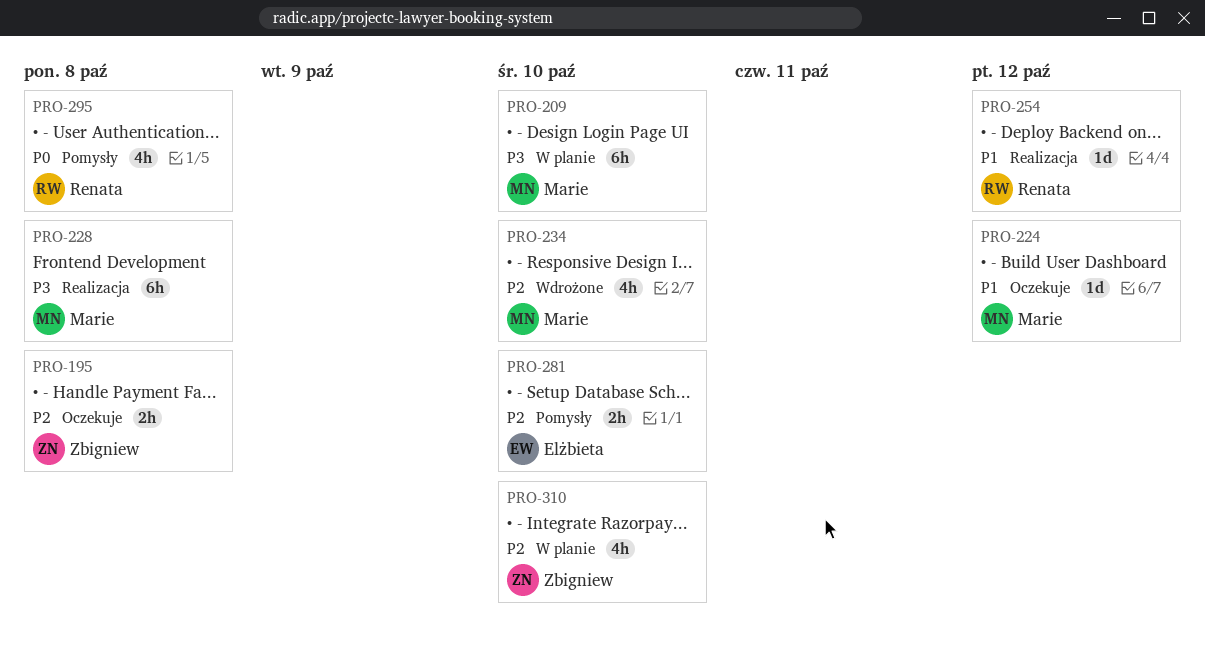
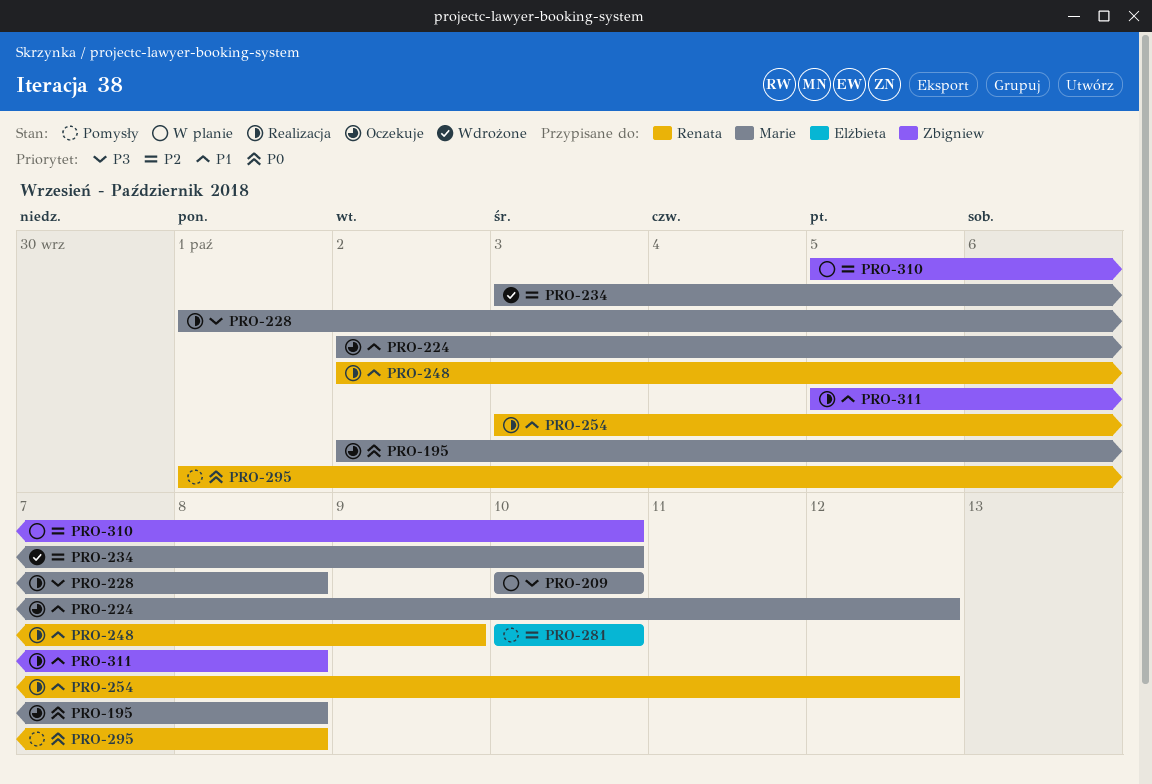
PRO-195, owner: Zbigniew -> Marie
PRO-195, priority: P2 -> P0
PRO-248: none -> present
PRO-311: none -> present

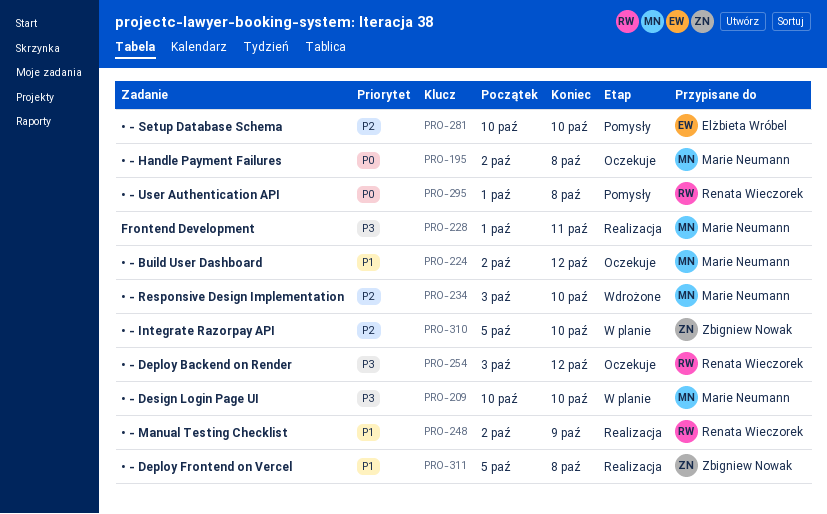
PRO-228, due: Oct 8 -> Oct 11
PRO-254, status: Realizacja -> Oczekuje
PRO-254, priority: P1 -> P3

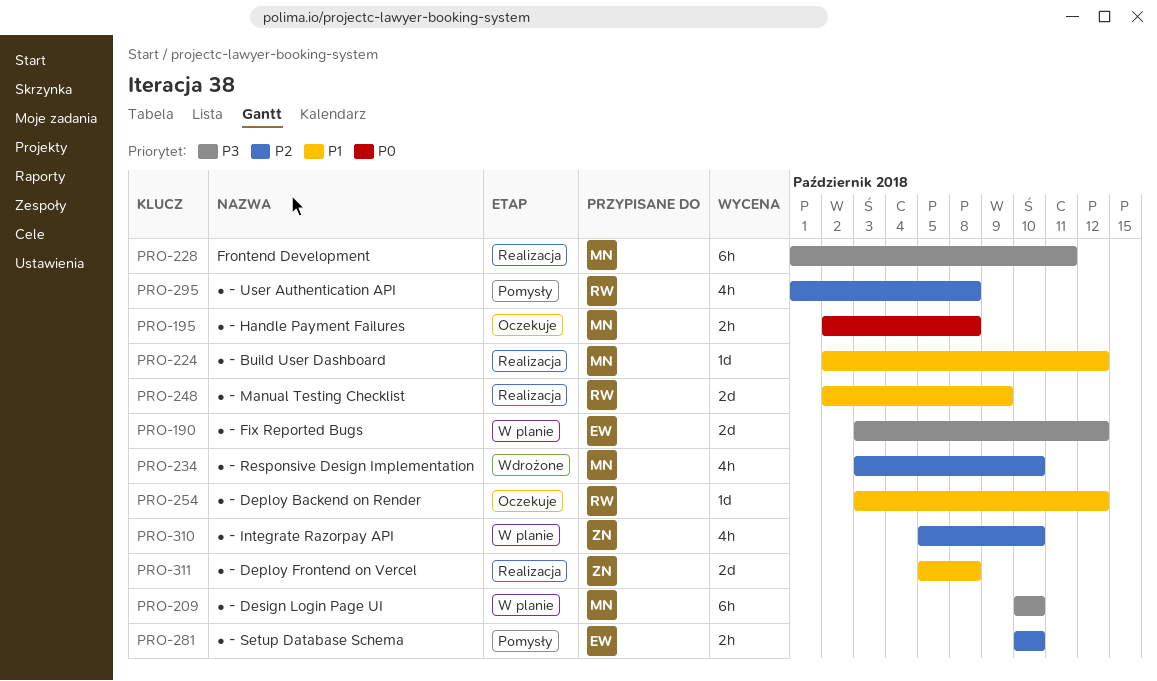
PRO-190: none -> present
PRO-224, status: Oczekuje -> Realizacja
PRO-254, priority: P3 -> P1
PRO-295, priority: P0 -> P2

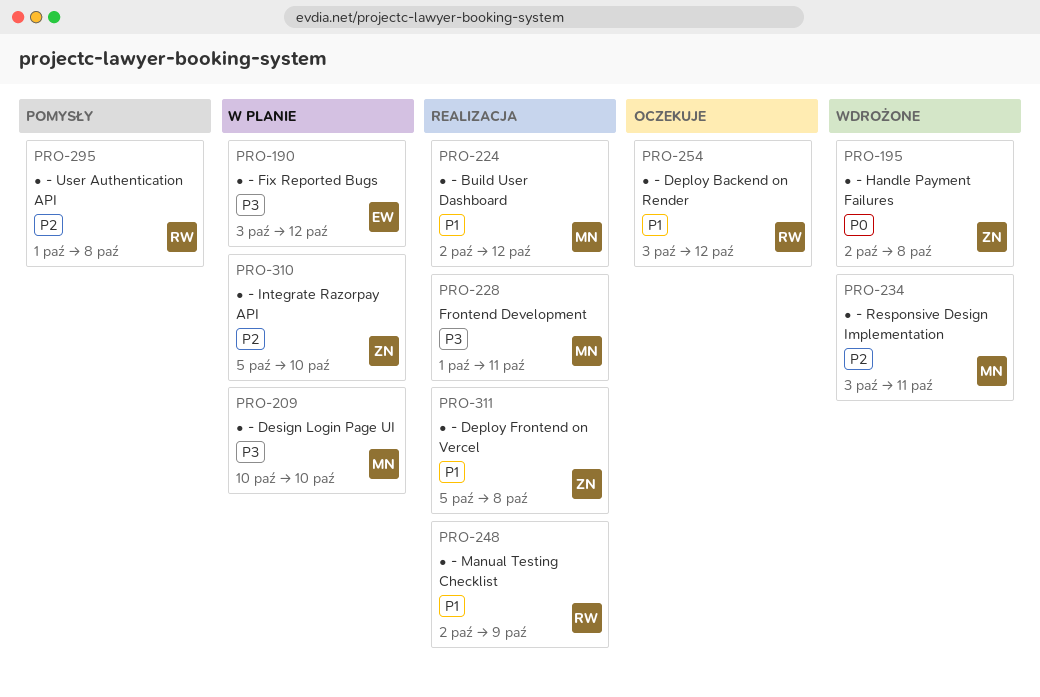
PRO-195, status: Oczekuje -> Wdrożone
PRO-195, owner: MN -> ZN
PRO-234, due: Oct 10 -> Oct 11
PRO-281: present -> none

